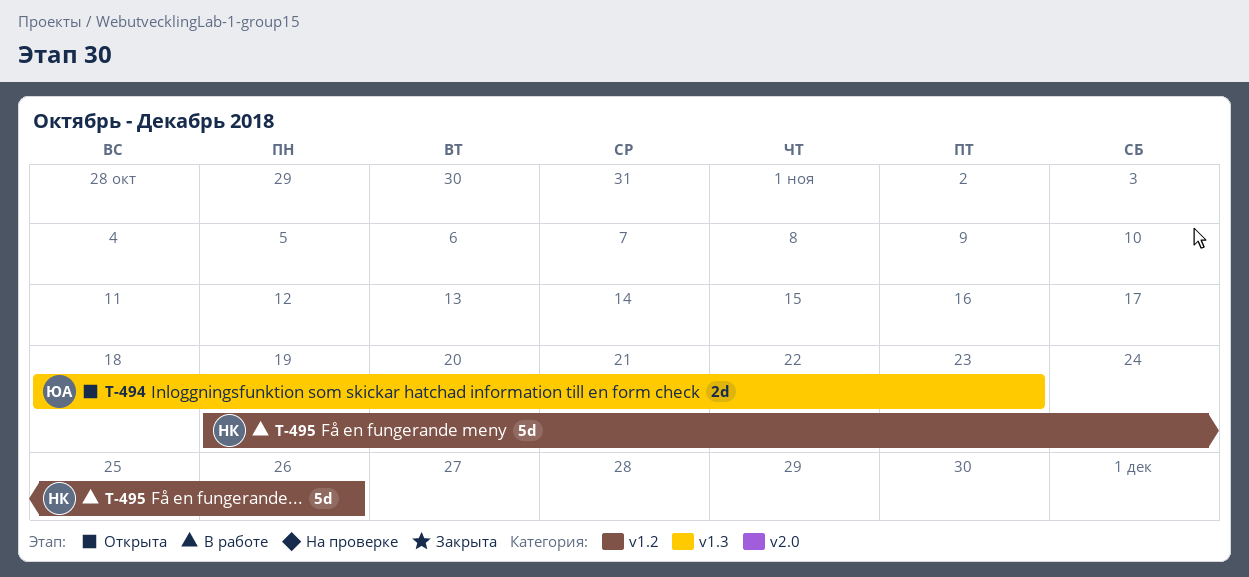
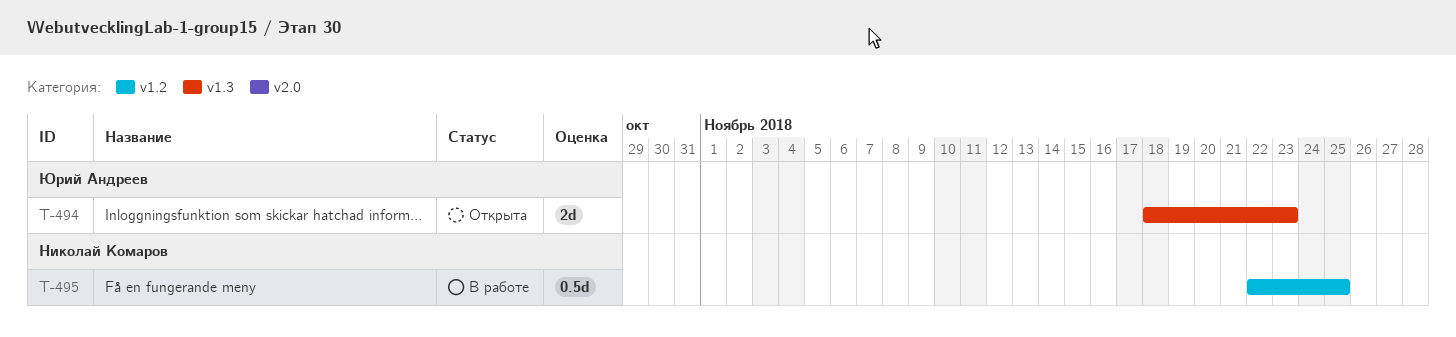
T-495, estimate: 5d -> 0.5d
T-495, start: Nov 19 -> Nov 22
T-495, due: Nov 26 -> Nov 25

